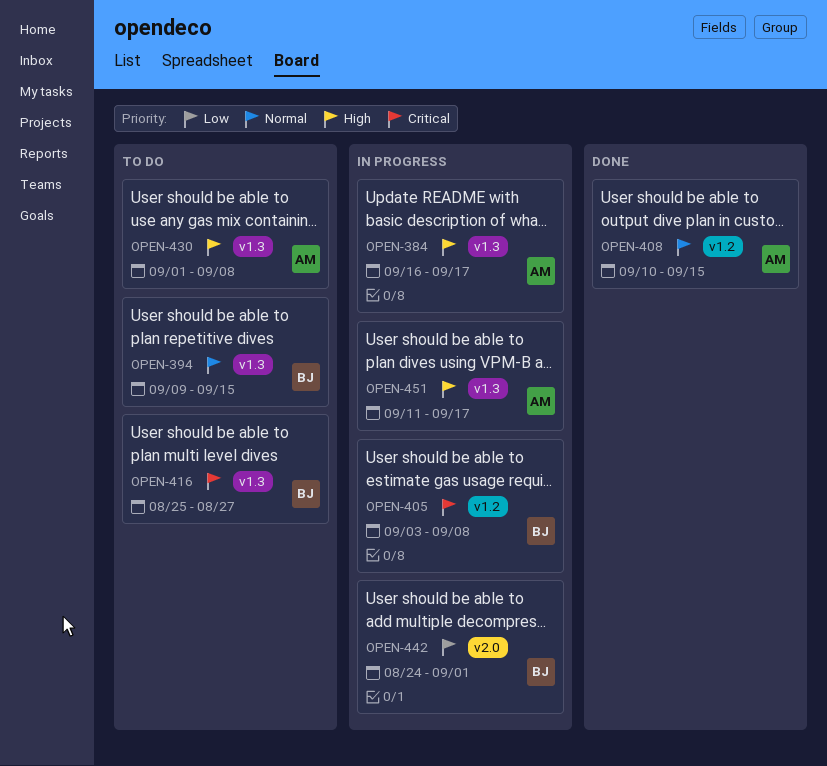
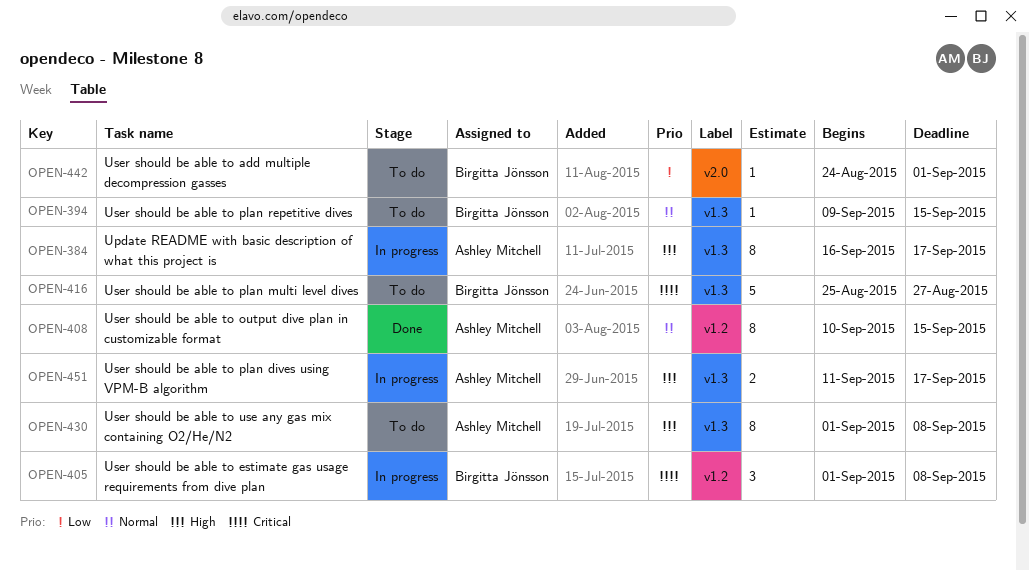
OPEN-405, start: Sep 3 -> Sep 1
OPEN-442, status: In progress -> To do

